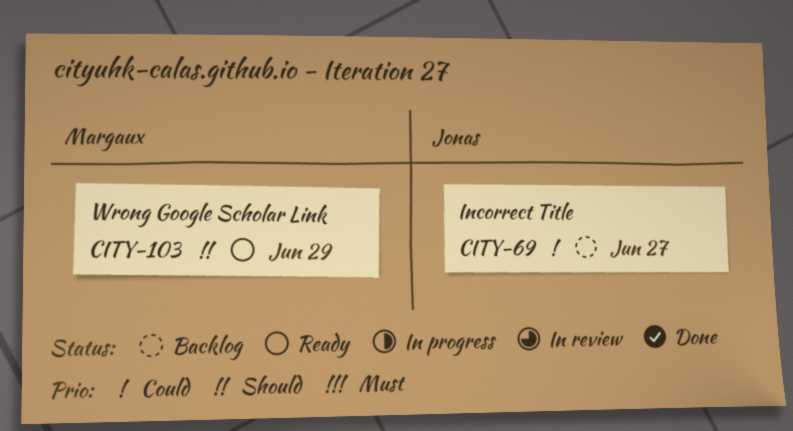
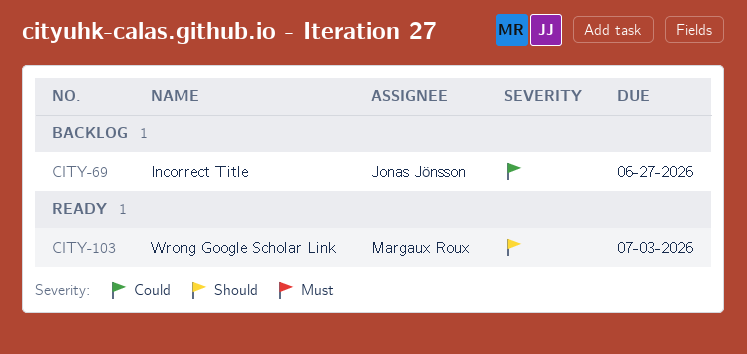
CITY-103, due: Jun 29 -> Jul 3

